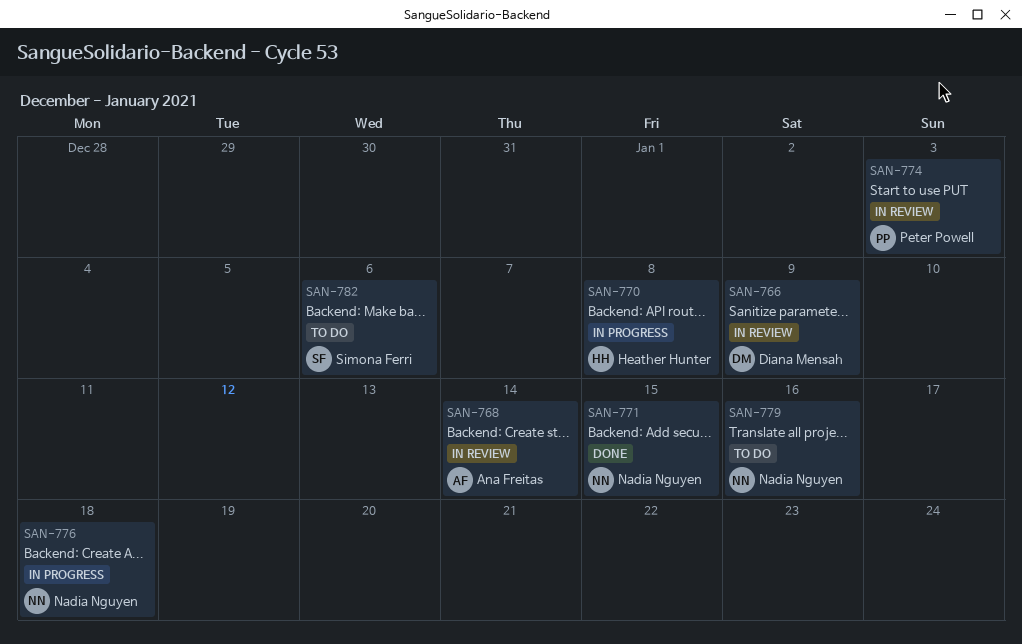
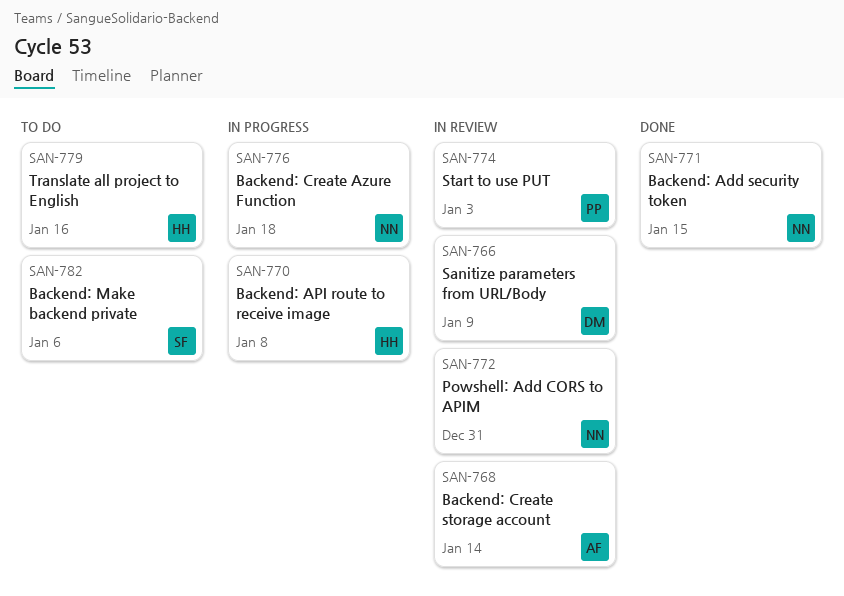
SAN-772: none -> present
SAN-779, owner: Nadia Nguyen -> Heather Hunter

